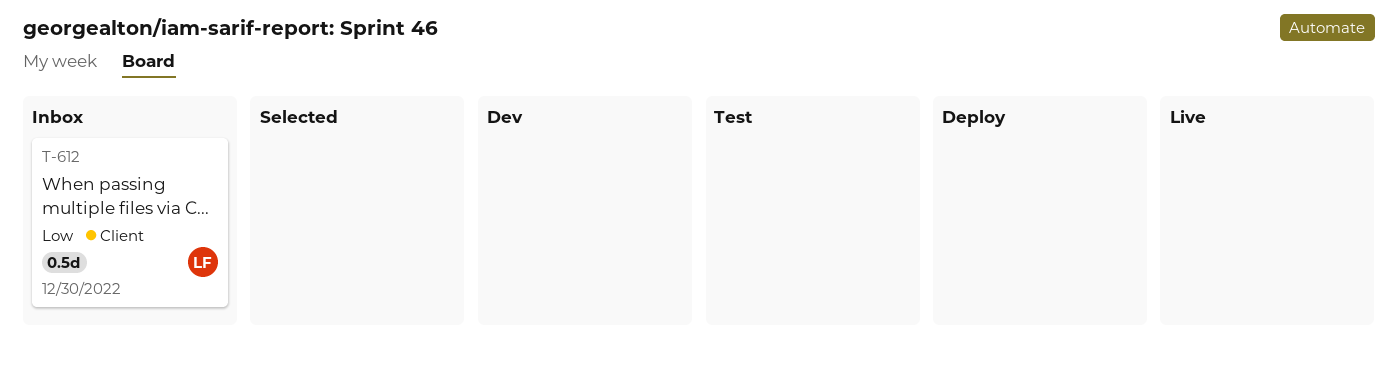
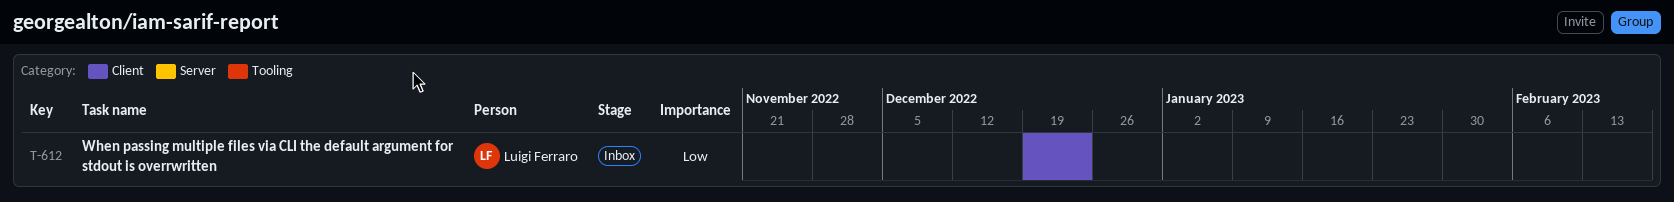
T-612, due: Dec 30 -> Dec 23

